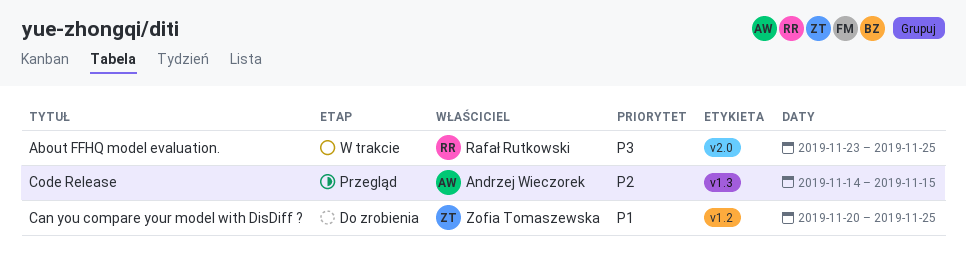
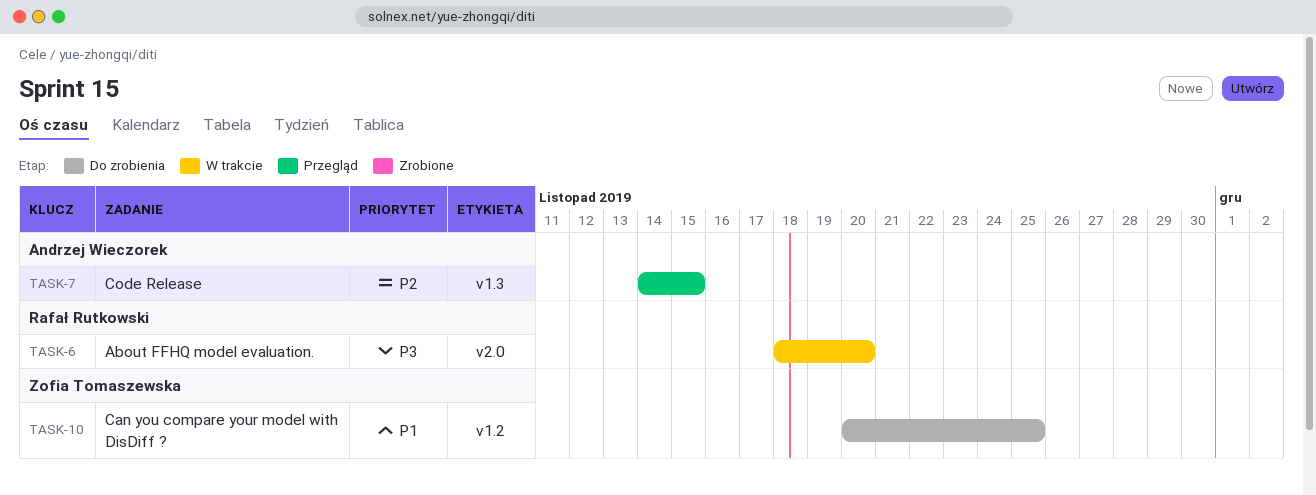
About FFHQ model evaluation., start: Nov 23 -> Nov 18
About FFHQ model evaluation., due: Nov 25 -> Nov 20

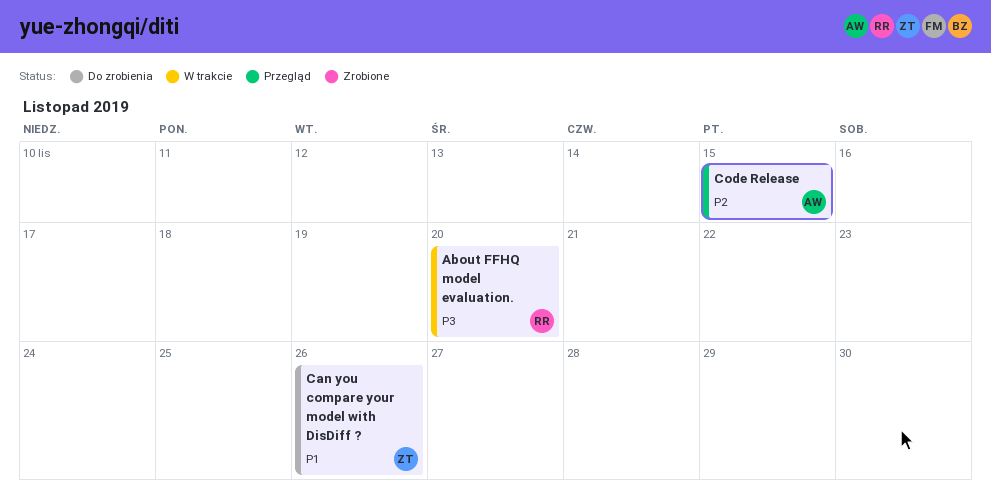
Can you compare your model with DisDiff ?, due: Nov 25 -> Nov 26

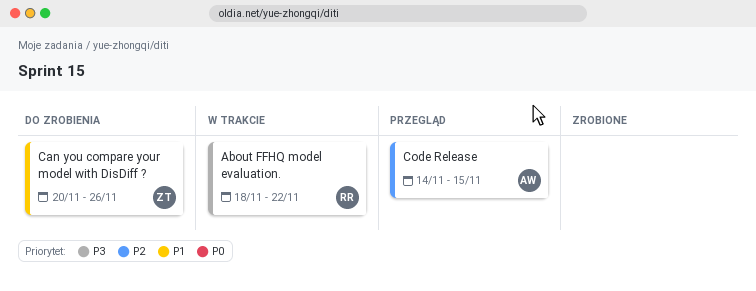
About FFHQ model evaluation., due: Nov 20 -> Nov 22

